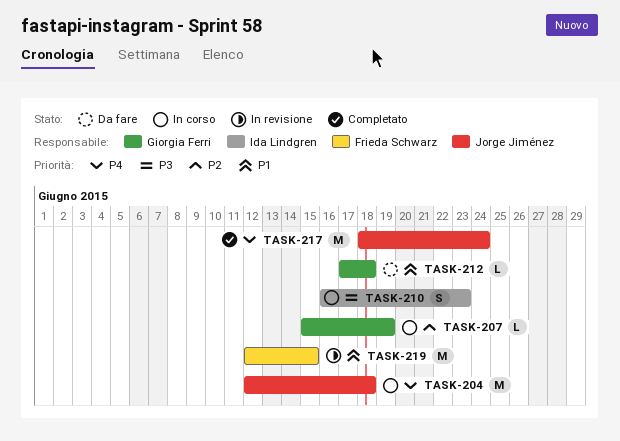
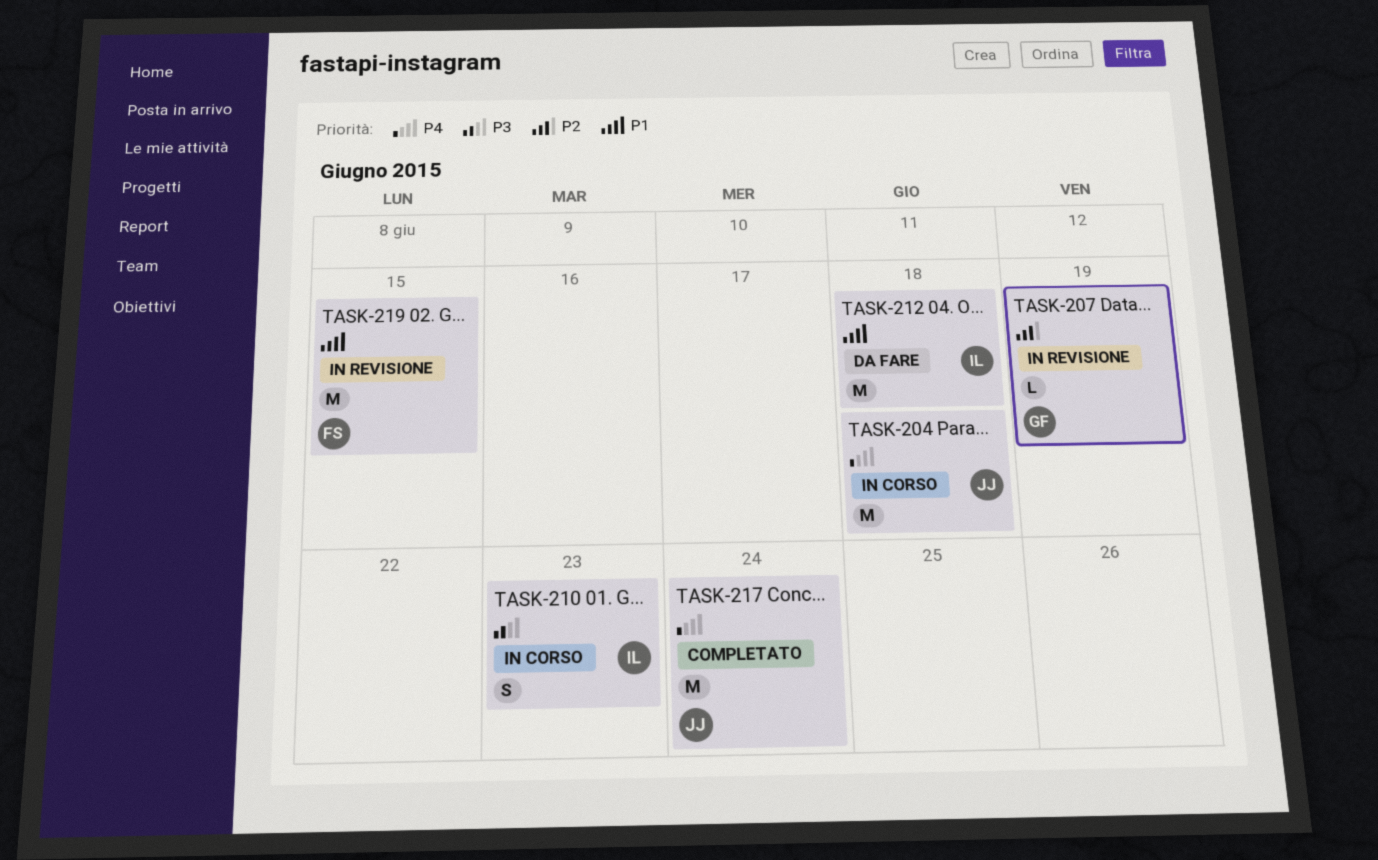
TASK-207, status: In corso -> In revisione
TASK-212, owner: Giorgia Ferri -> Ida Lindgren
TASK-212, estimate: L -> M

